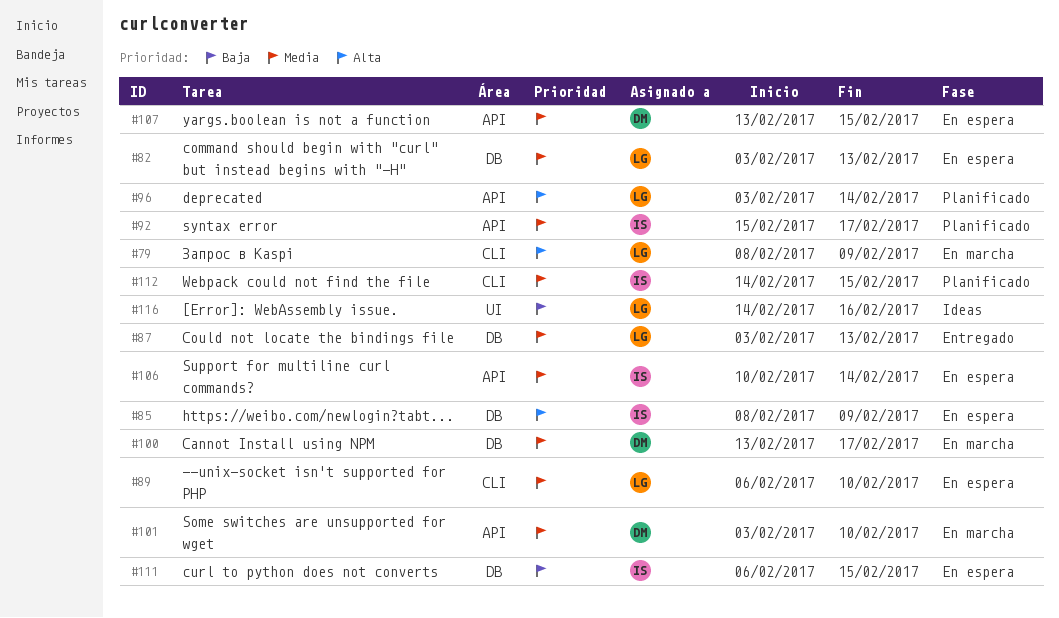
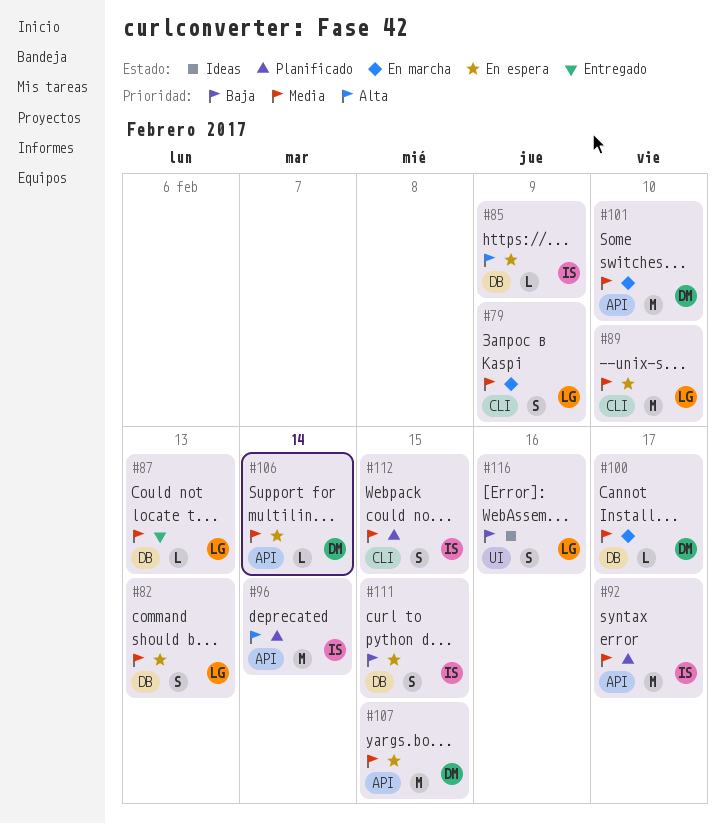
#79, priority: Alta -> Media
#96, owner: LG -> IS
#106, owner: IS -> DM

